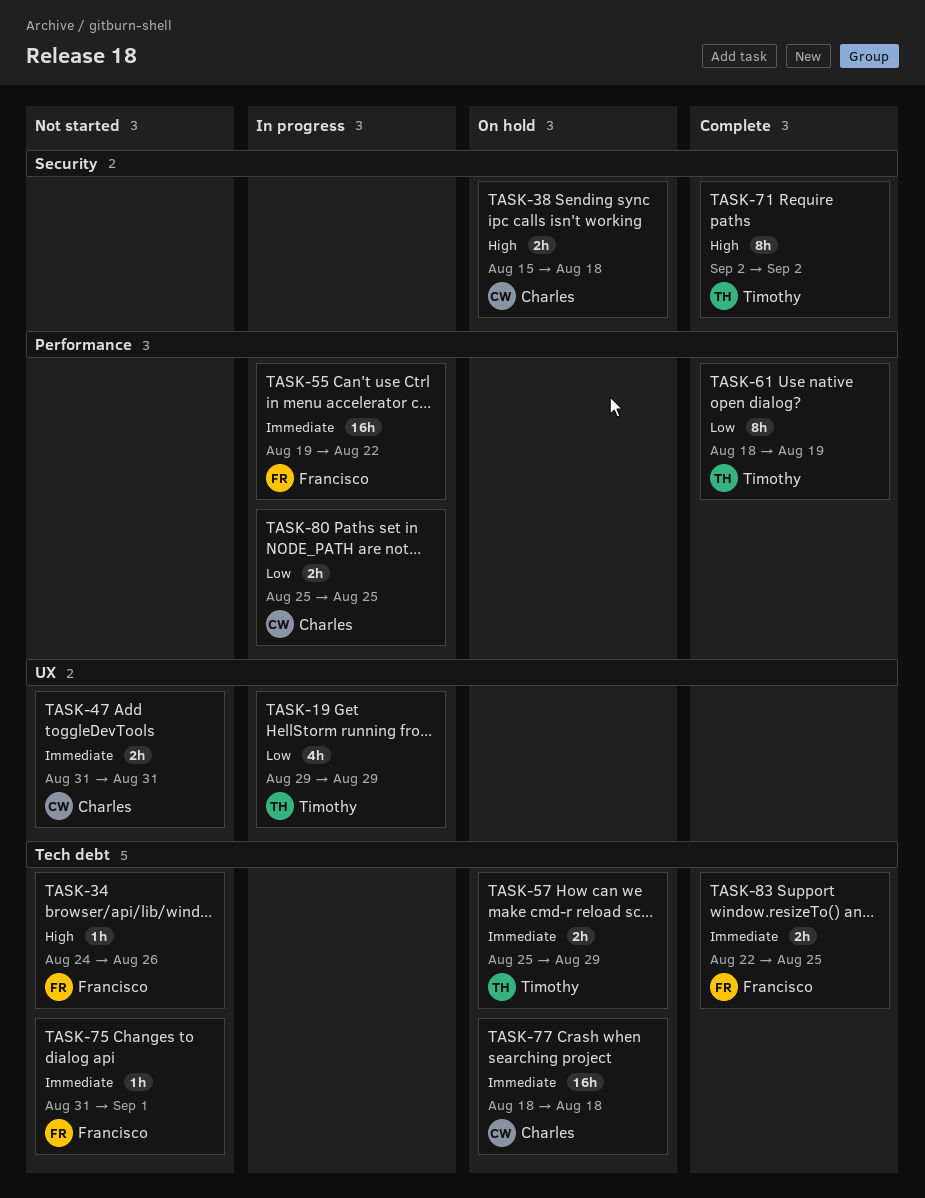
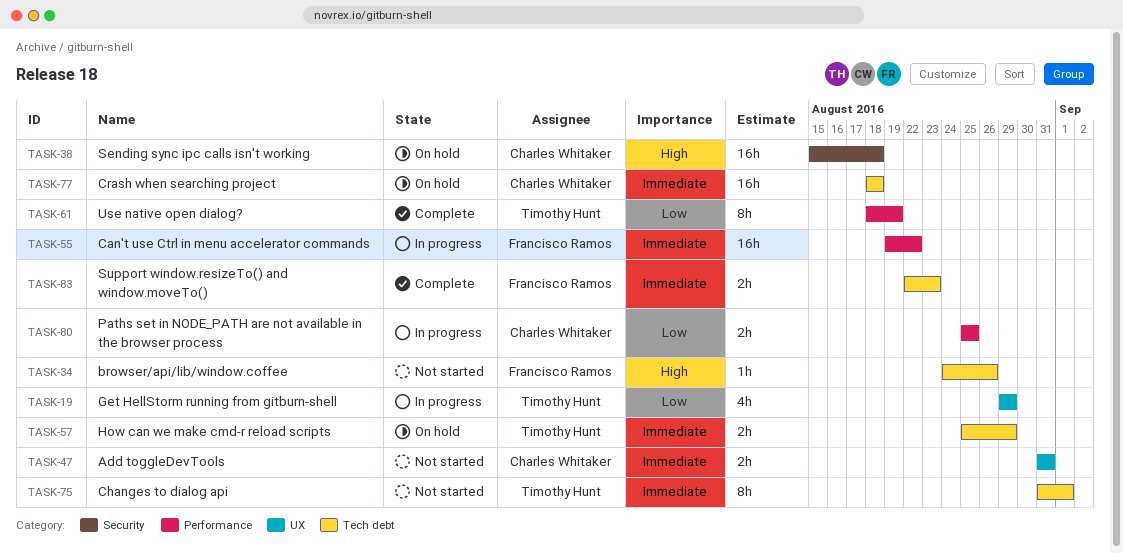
TASK-38, estimate: 2h -> 16h
TASK-71: present -> none
TASK-75, owner: Francisco Ramos -> Timothy Hunt
TASK-75, estimate: 1h -> 8h
TASK-83, due: Aug 25 -> Aug 23

